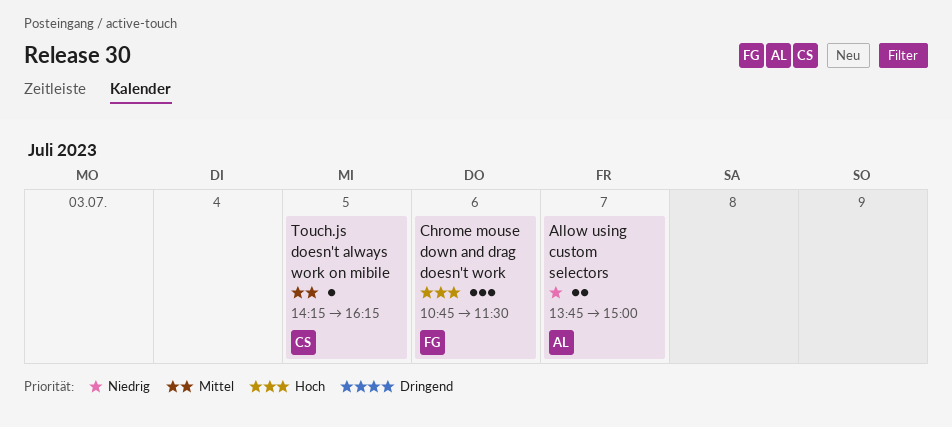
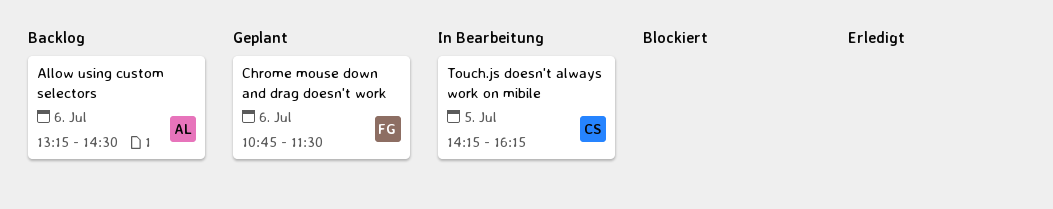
Allow using custom selectors, day: Jul 7 -> Jul 6
Allow using custom selectors, begins: 13:45 -> 13:15
Allow using custom selectors, ends: 15:00 -> 14:30

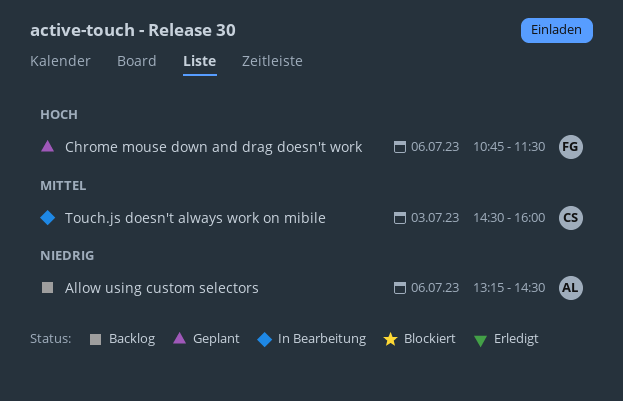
Touch.js doesn't always work on mibile, day: Jul 5 -> Jul 3
Touch.js doesn't always work on mibile, begins: 14:15 -> 14:30
Touch.js doesn't always work on mibile, ends: 16:15 -> 16:00

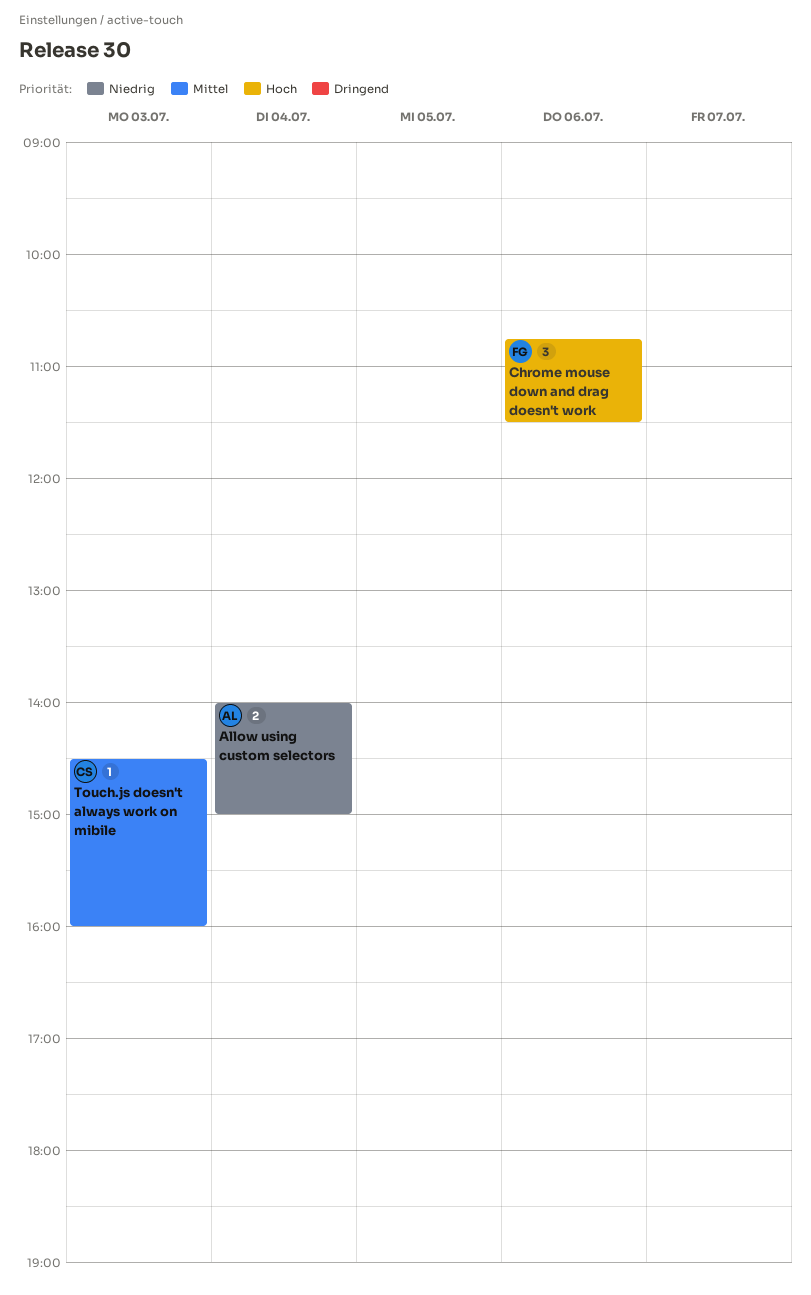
Allow using custom selectors, day: Jul 6 -> Jul 4
Allow using custom selectors, begins: 13:15 -> 14:00
Allow using custom selectors, ends: 14:30 -> 15:00

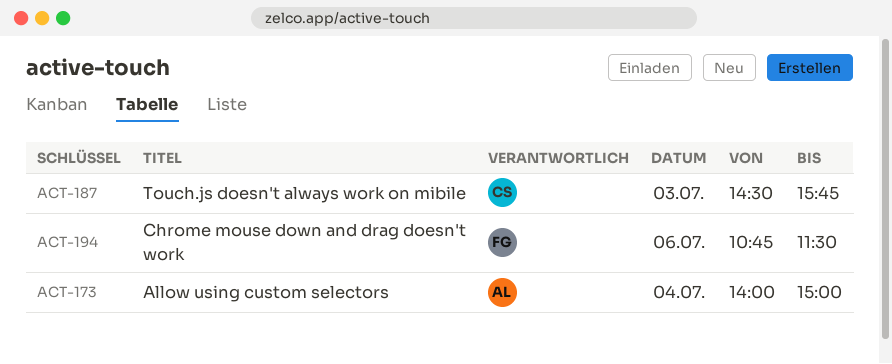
Touch.js doesn't always work on mibile, ends: 16:00 -> 15:45

